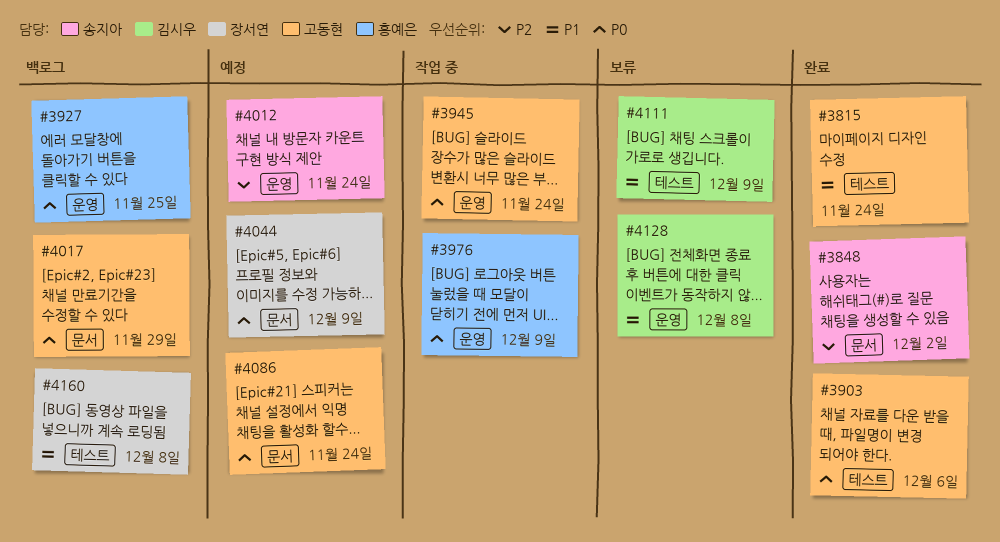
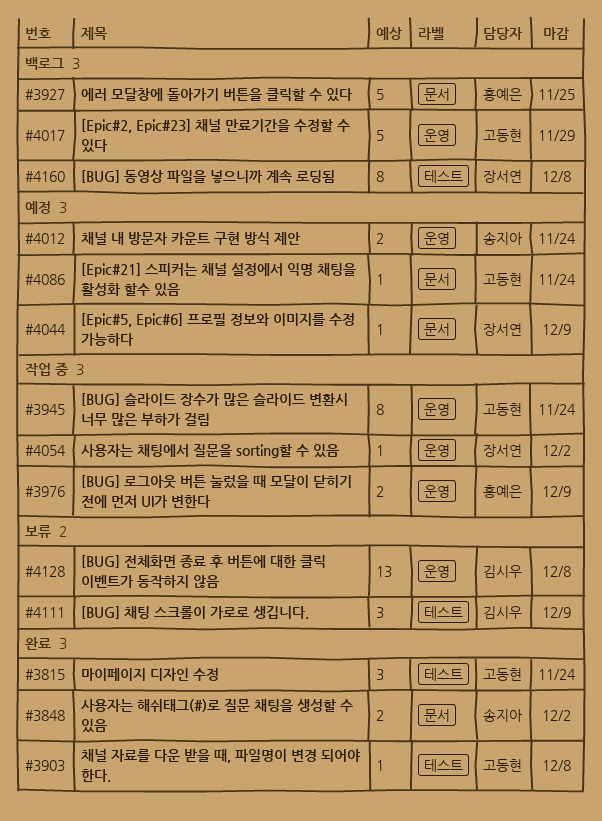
#3903, due: Dec 6 -> Dec 8
#3927, label: 운영 -> 문서
#4017, label: 문서 -> 운영
#4054: none -> present

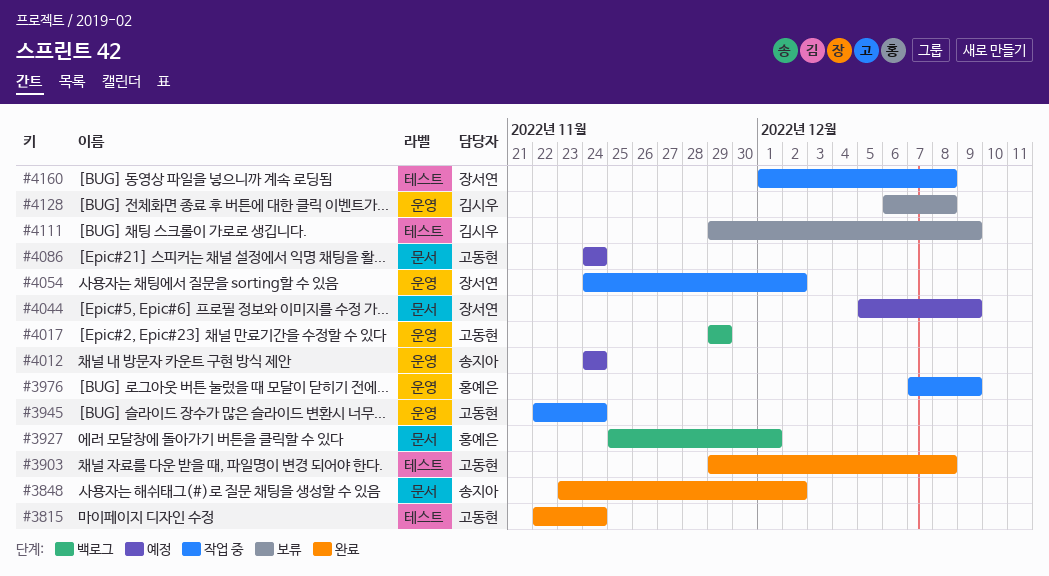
#3927, due: Nov 25 -> Dec 1
#4160, status: 백로그 -> 작업 중

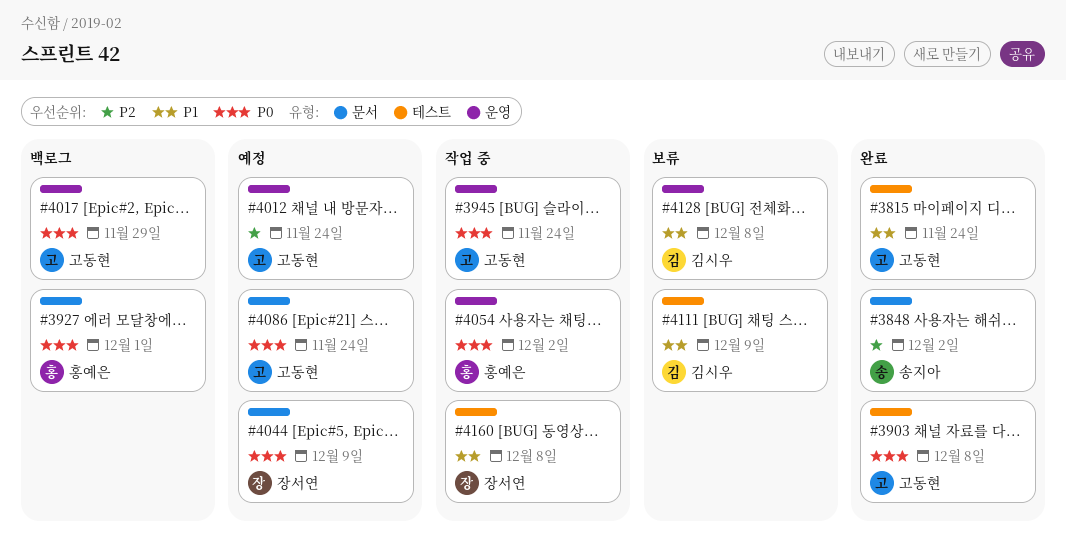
#3976: present -> none
#4012, owner: 송지아 -> 고동현
#4054, owner: 장서연 -> 홍예은

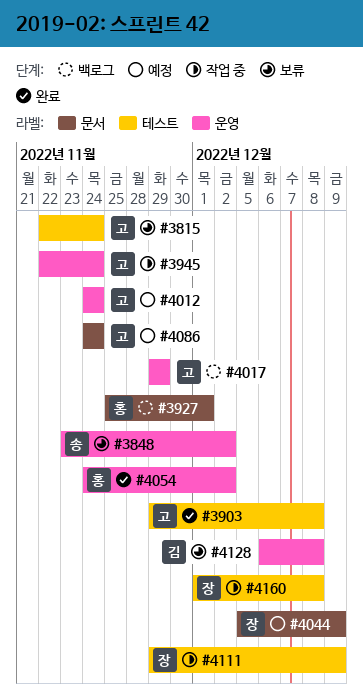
#3815, status: 완료 -> 보류
#3848, status: 완료 -> 보류
#3848, label: 문서 -> 운영
#4054, status: 작업 중 -> 완료
#4111, status: 보류 -> 작업 중
#4111, owner: 김시우 -> 장서연

